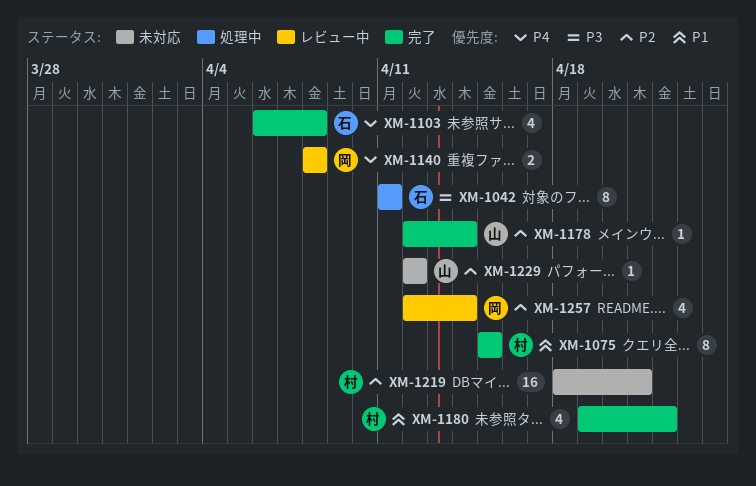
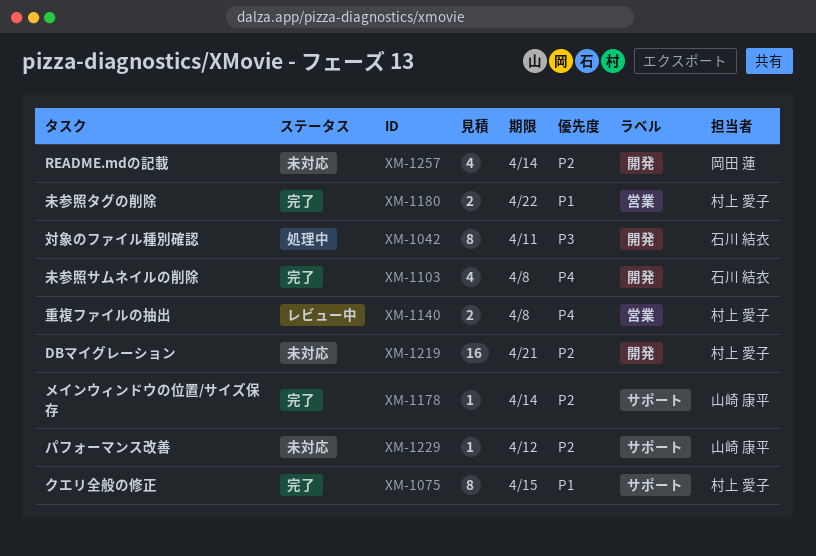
XM-1140, owner: 岡田 蓮 -> 村上 愛子
XM-1180, estimate: 4 -> 2
XM-1257, status: レビュー中 -> 未対応

